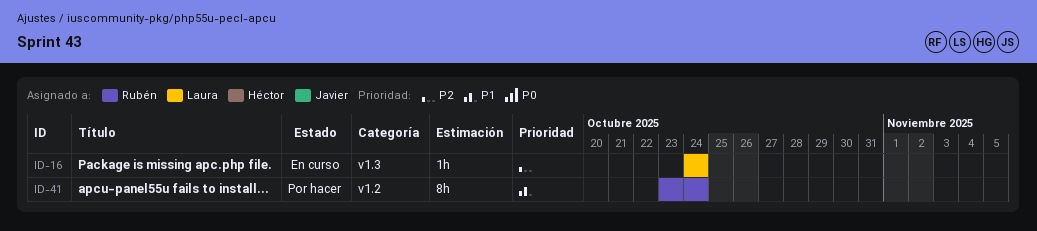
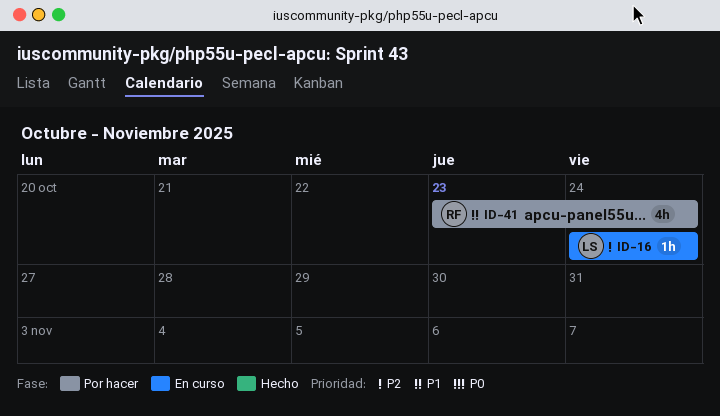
ID-41, estimate: 8h -> 4h

